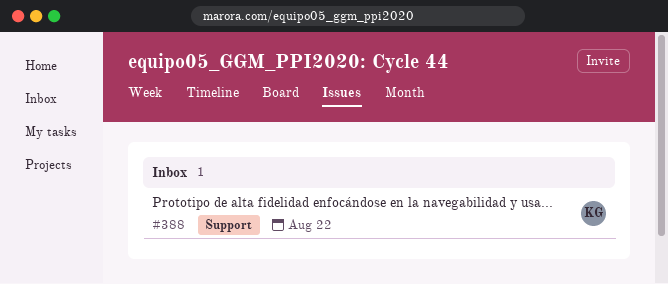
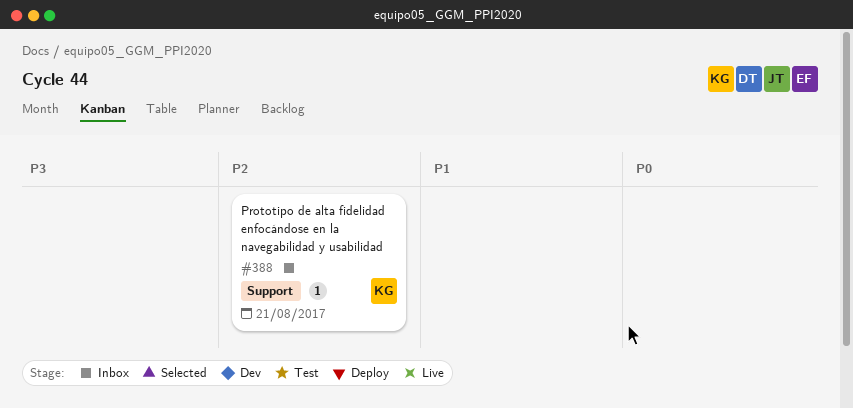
#388, due: Aug 22 -> Aug 21

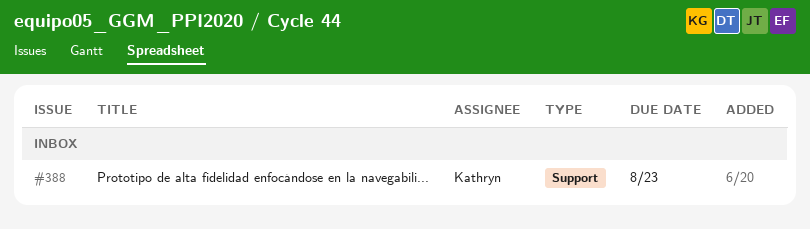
#388, due: Aug 21 -> Aug 23

